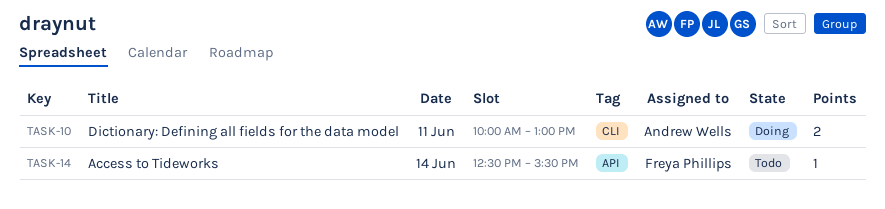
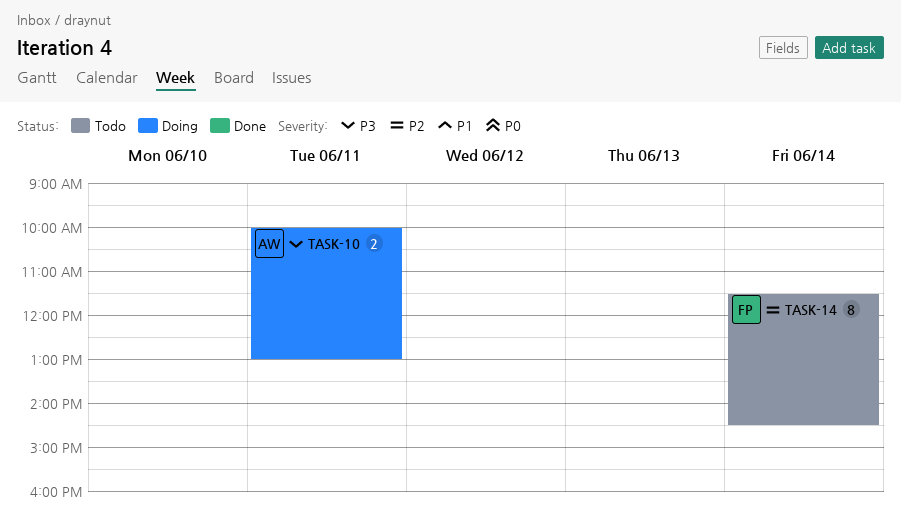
TASK-14, estimate: 1 -> 8
TASK-14, begins: 12:30 -> 11:30
TASK-14, ends: 15:30 -> 14:30

